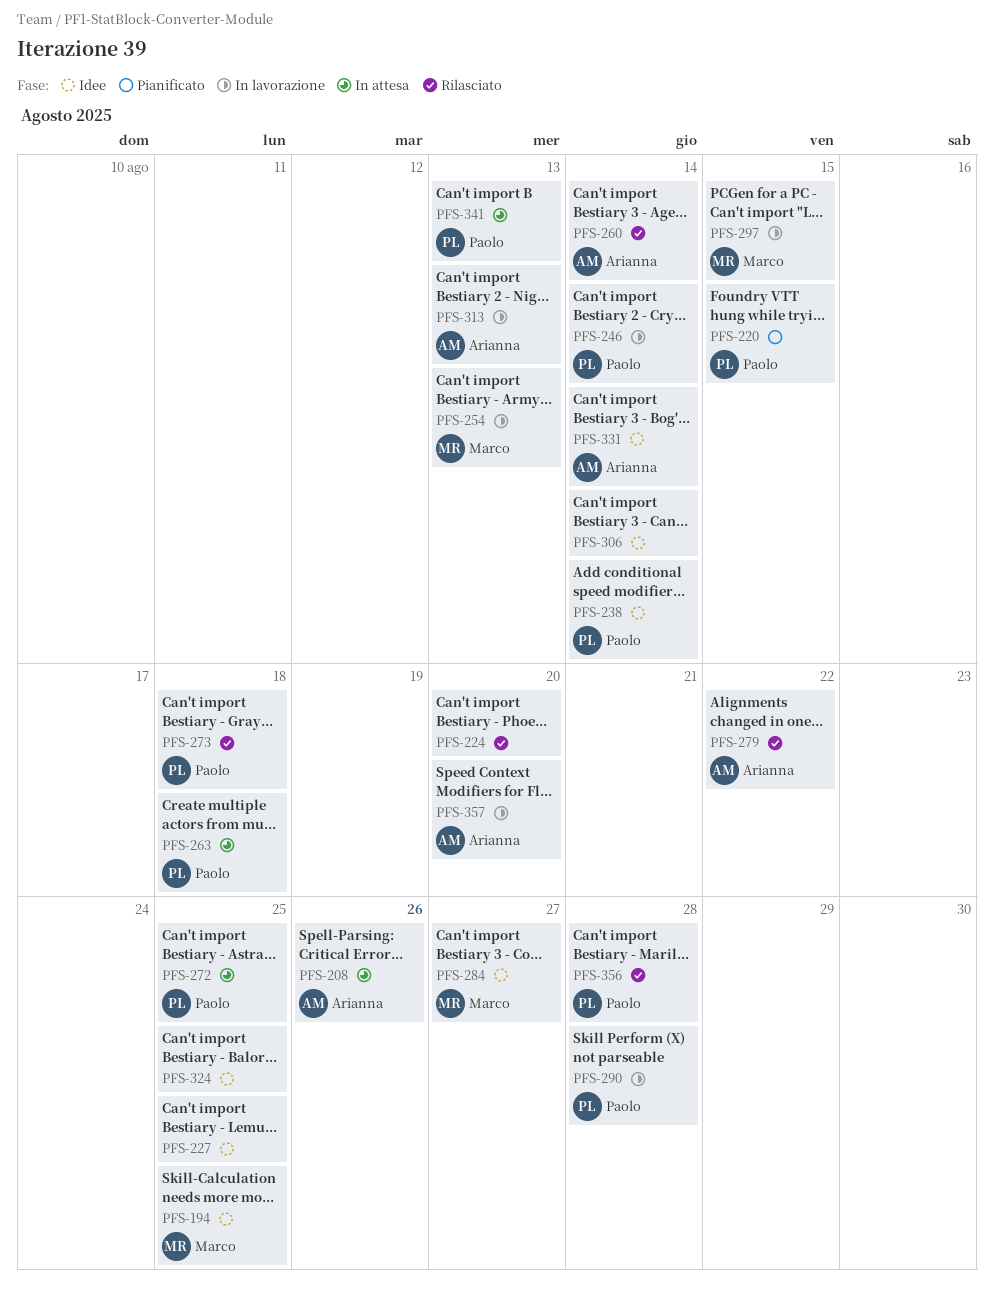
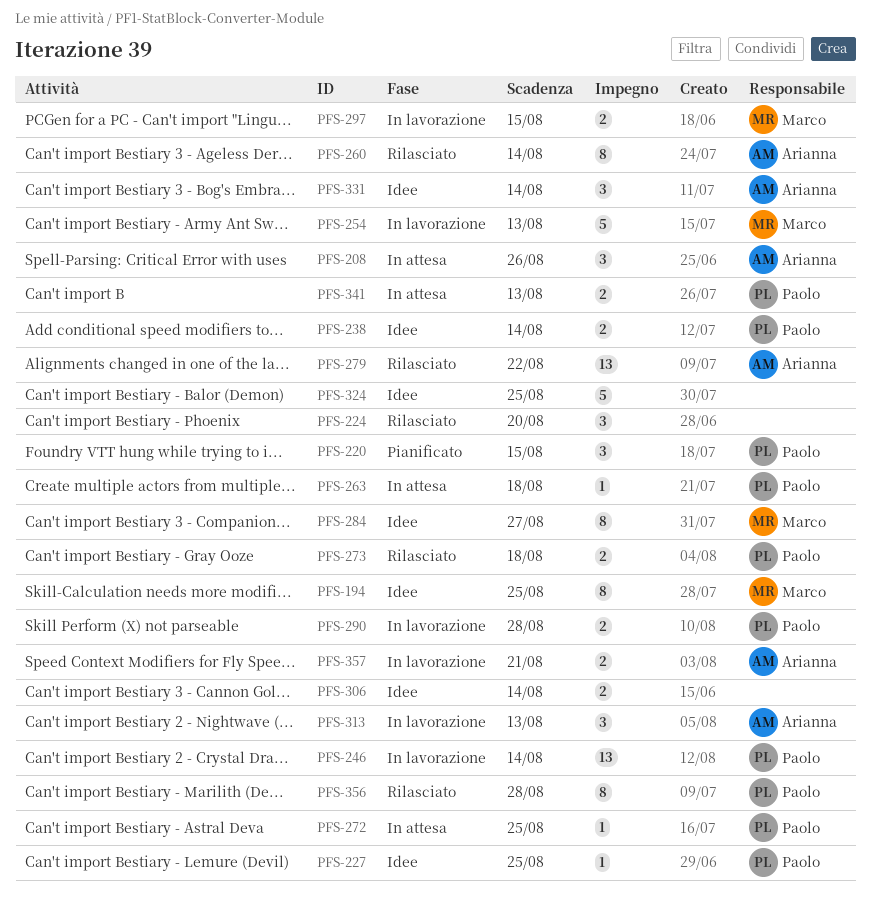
PFS-227, owner: none -> Paolo
PFS-357, due: Aug 20 -> Aug 21

